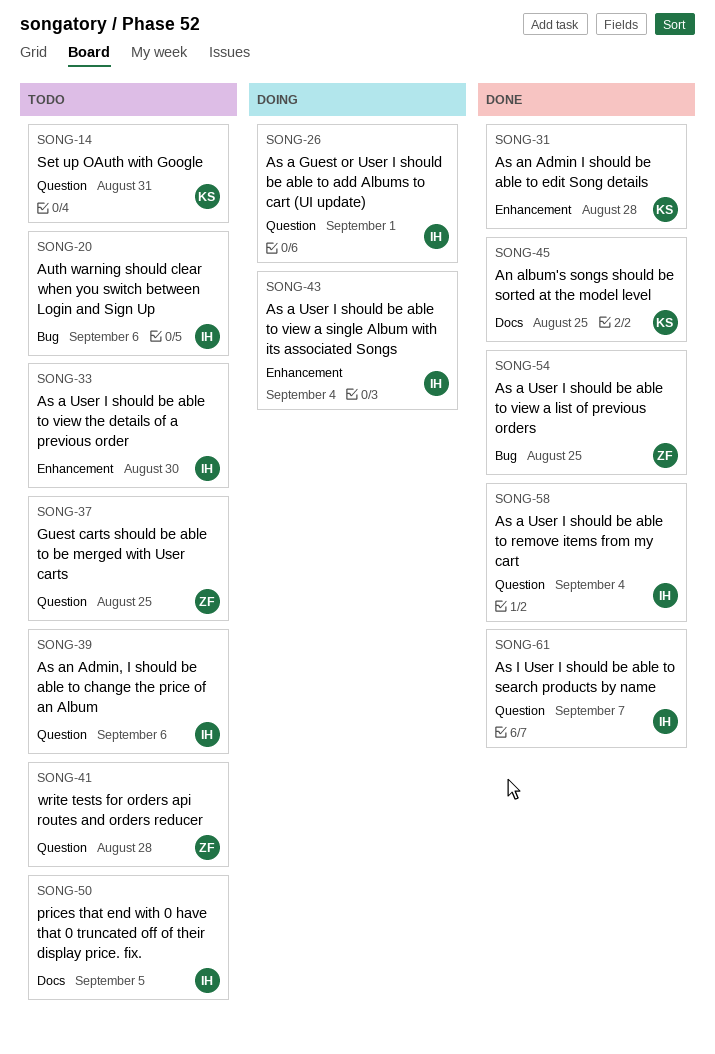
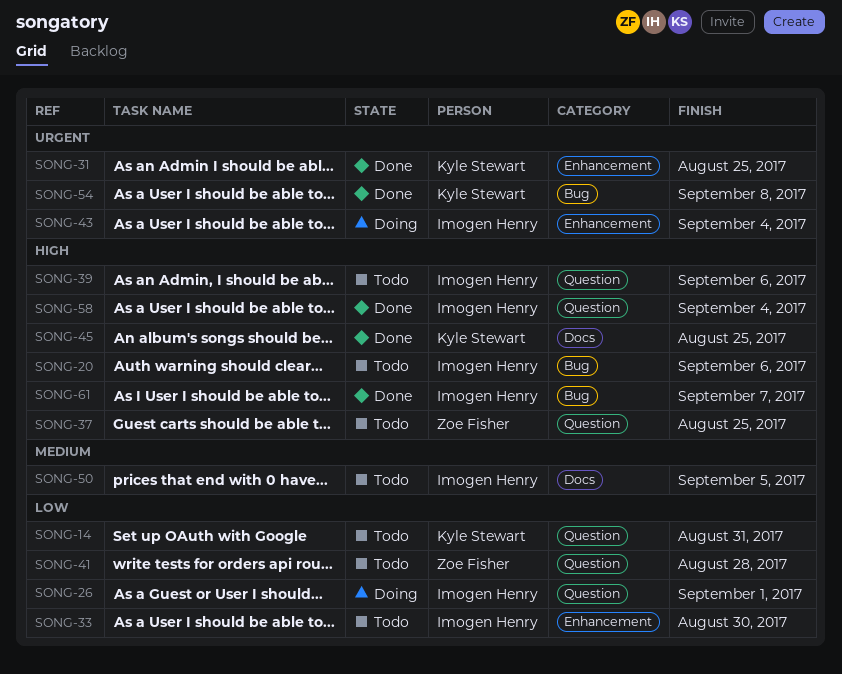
SONG-31, due: Aug 28 -> Aug 25
SONG-54, owner: Zoe Fisher -> Kyle Stewart
SONG-54, due: Aug 25 -> Sep 8
SONG-61, label: Question -> Bug

